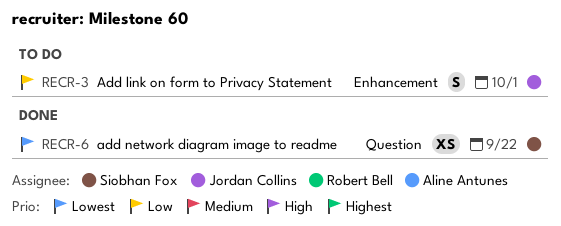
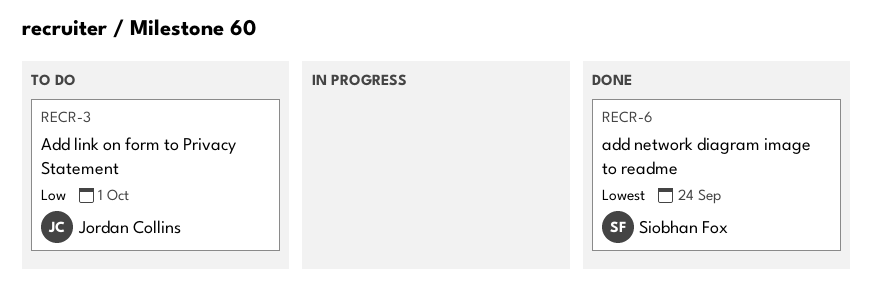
RECR-6, due: Sep 22 -> Sep 24

